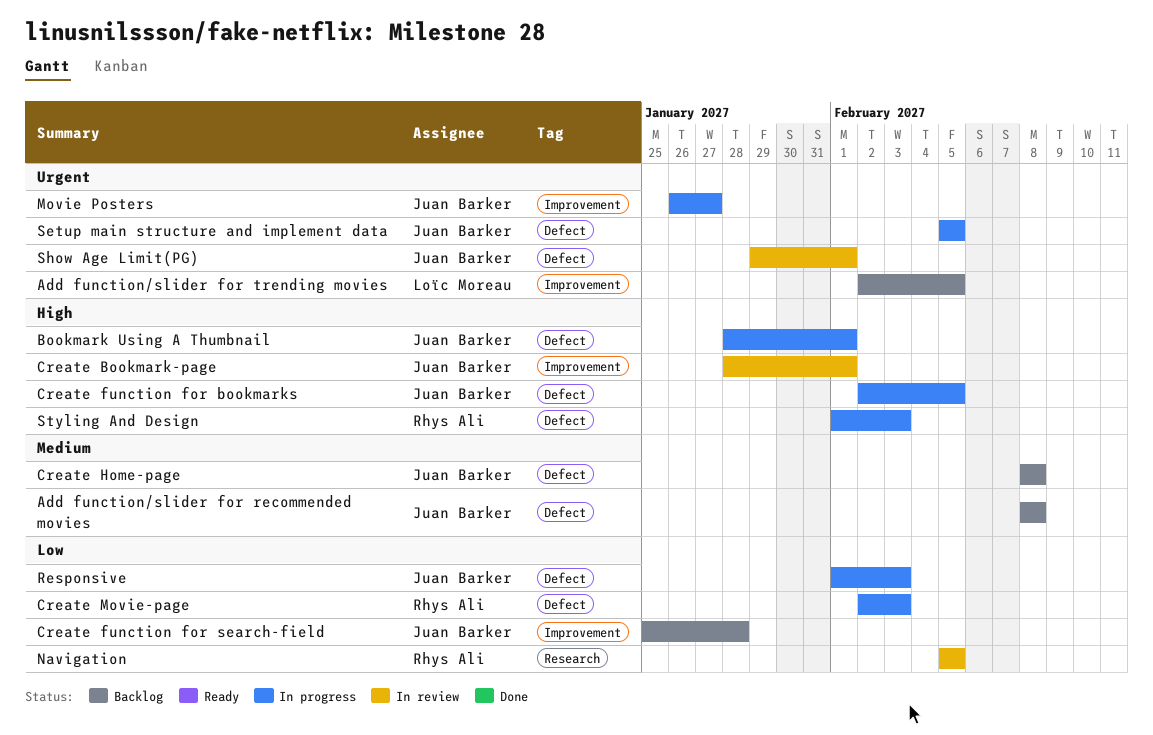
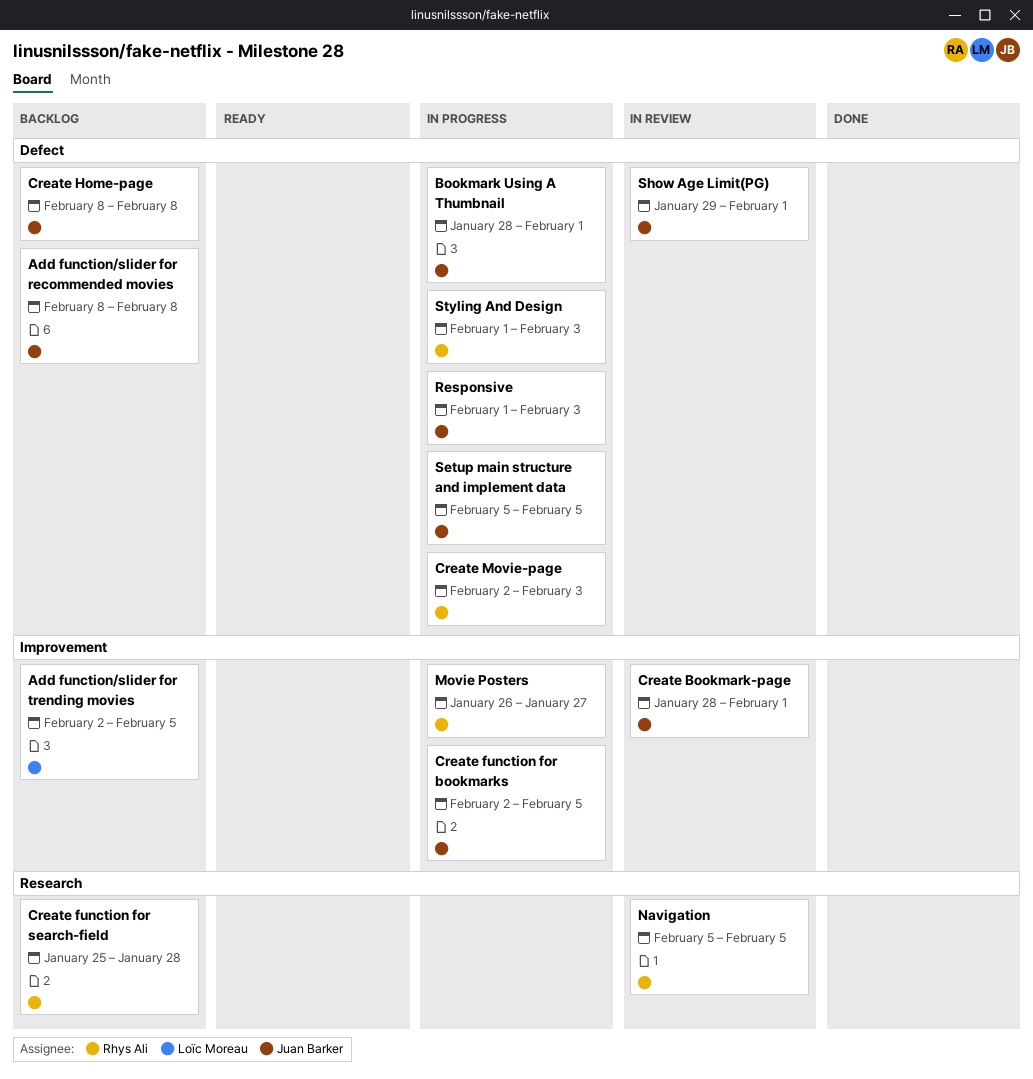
Create function for bookmarks, label: Defect -> Improvement
Create function for search-field, owner: Juan Barker -> Rhys Ali
Create function for search-field, label: Improvement -> Research
Movie Posters, owner: Juan Barker -> Rhys Ali

